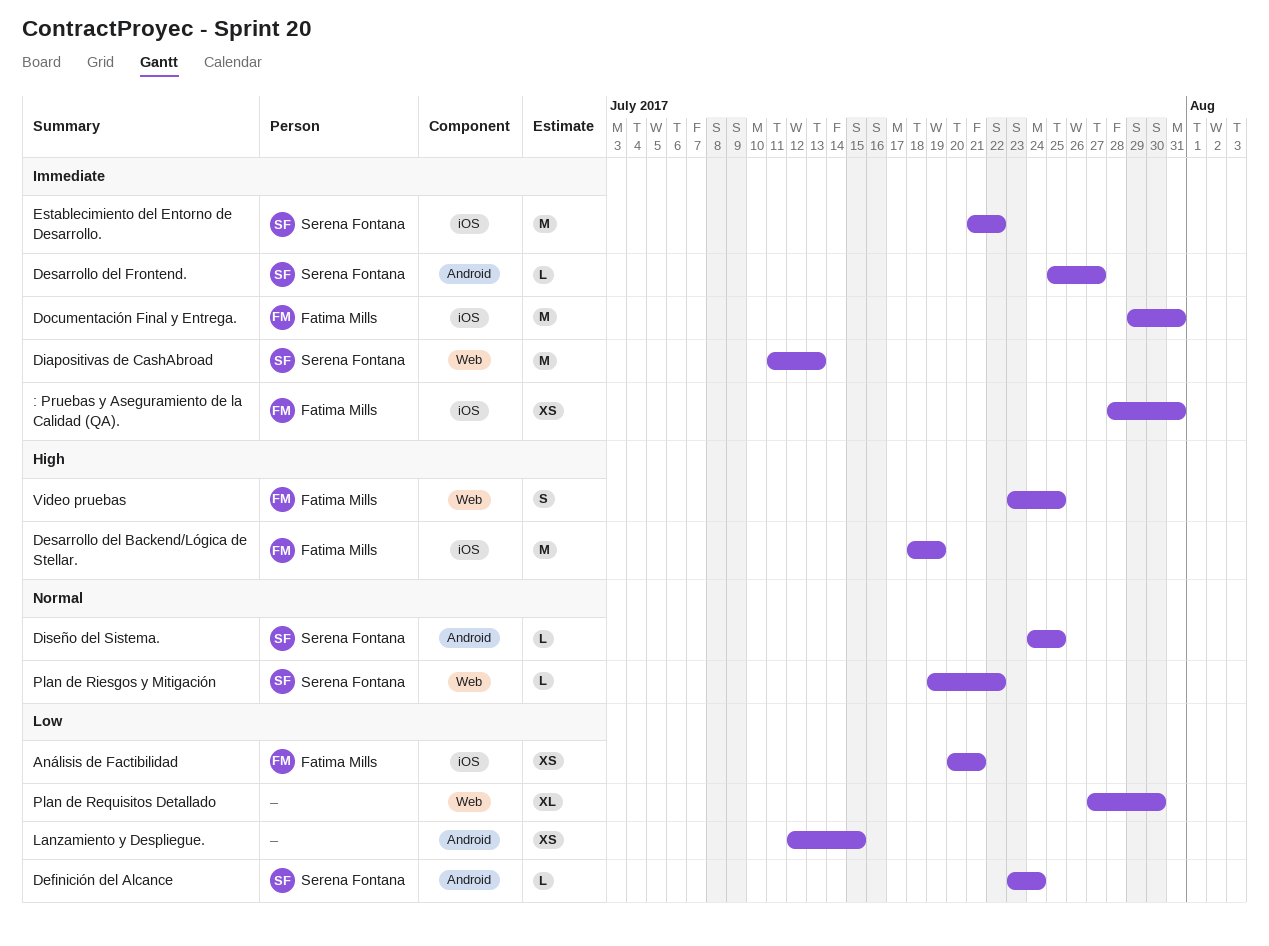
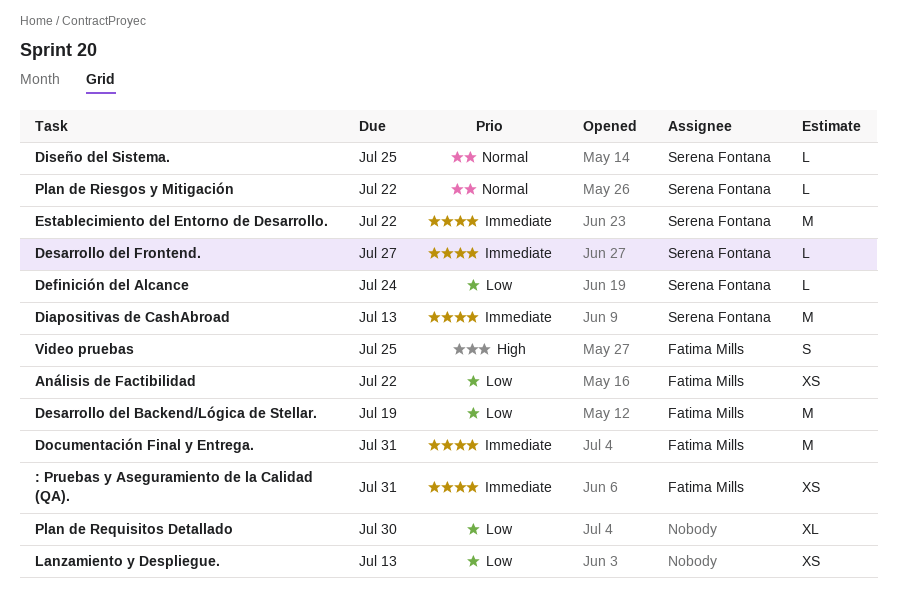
Análisis de Factibilidad, due: Jul 21 -> Jul 22
Desarrollo del Backend/Lógica de Stellar., priority: High -> Low
Lanzamiento y Despliegue., due: Jul 15 -> Jul 13

